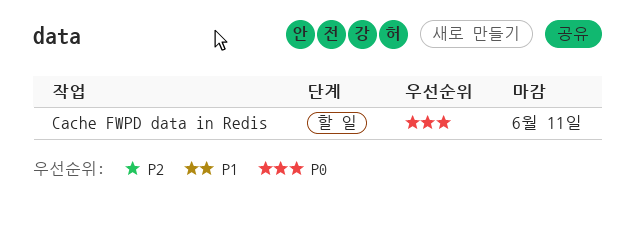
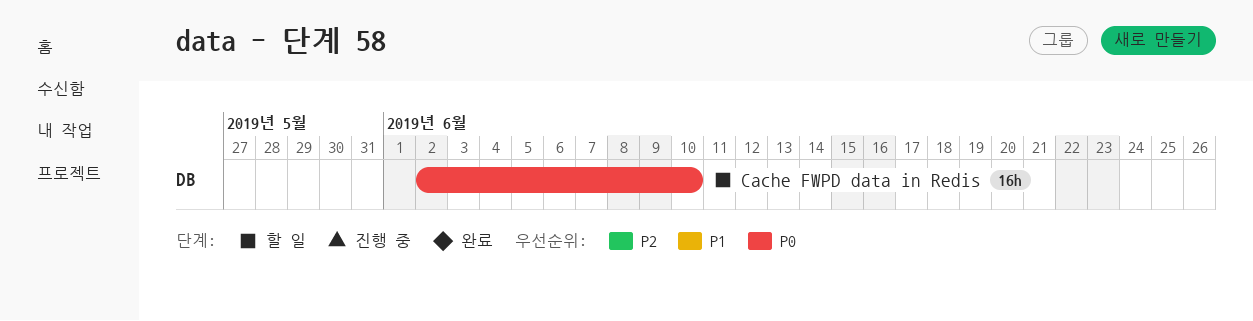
Cache FWPD data in Redis, due: Jun 11 -> Jun 10

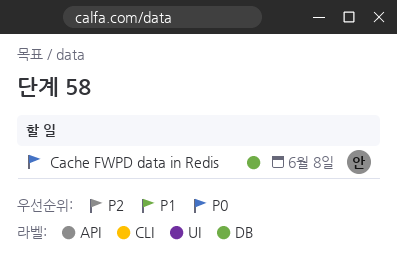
Cache FWPD data in Redis, due: Jun 10 -> Jun 8

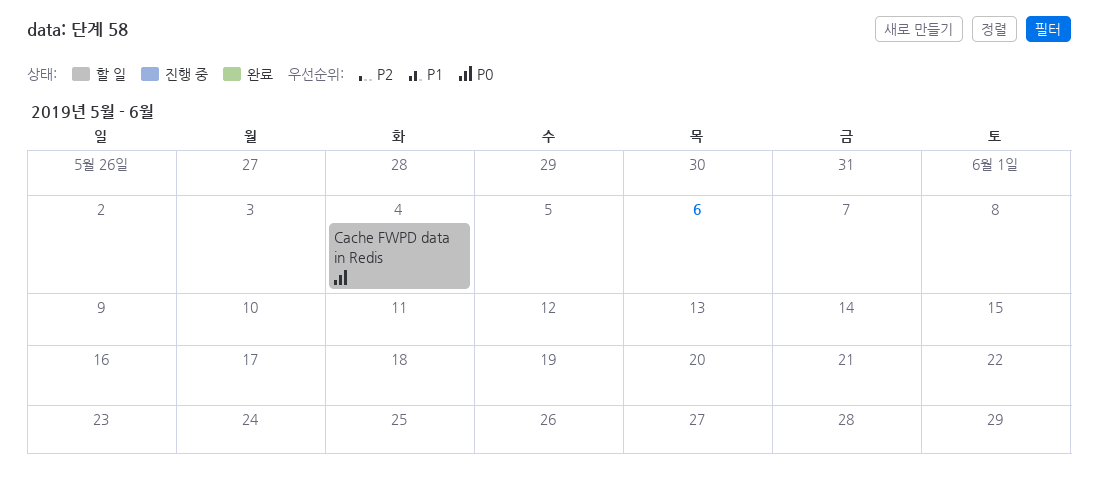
Cache FWPD data in Redis, due: Jun 8 -> Jun 4

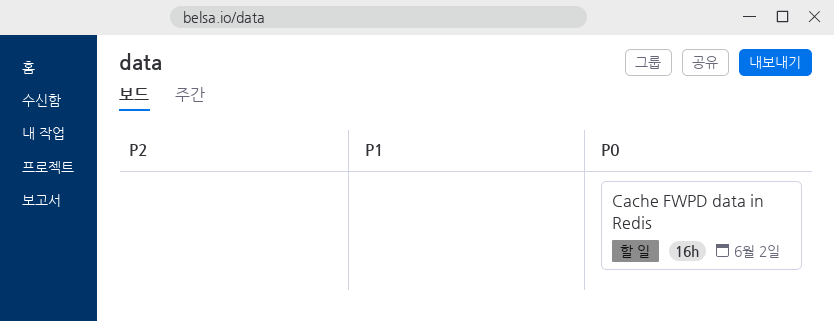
Cache FWPD data in Redis, due: Jun 4 -> Jun 2

